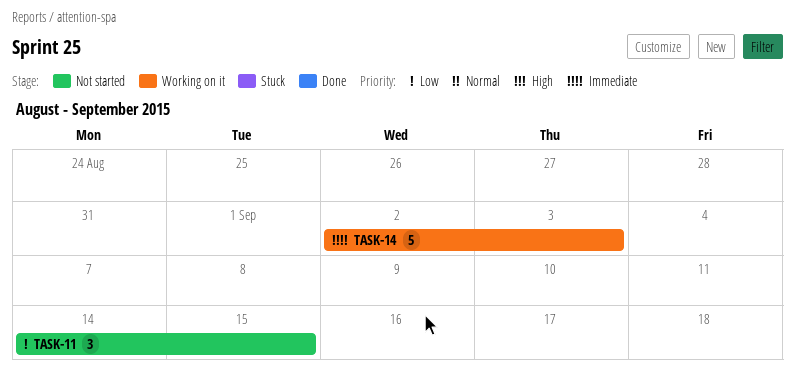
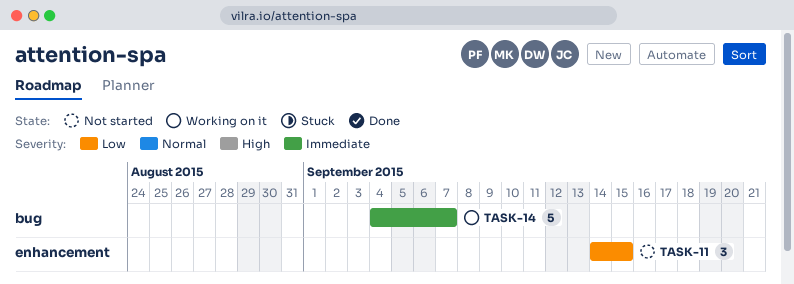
TASK-14, start: Sep 2 -> Sep 4
TASK-14, due: Sep 3 -> Sep 7

